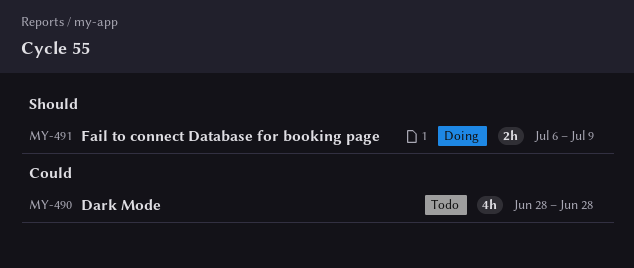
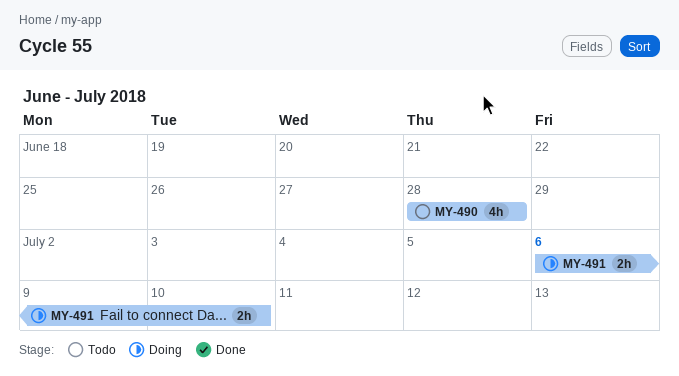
MY-491, due: Jul 9 -> Jul 10

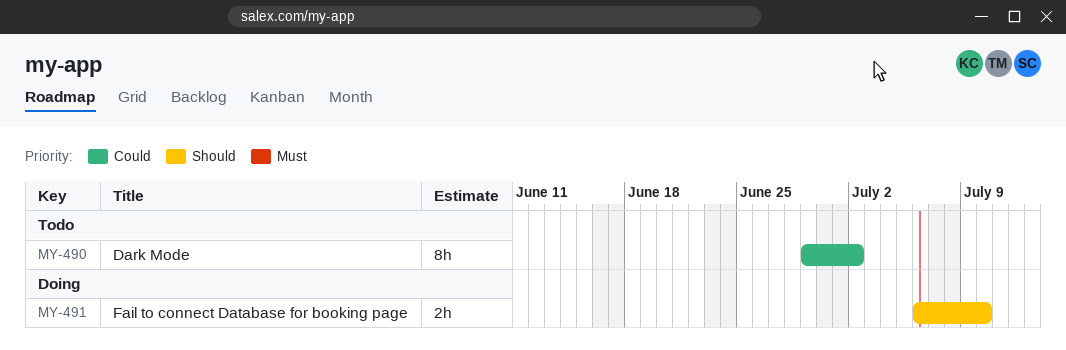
MY-490, estimate: 4h -> 8h
MY-490, start: Jun 28 -> Jun 29
MY-490, due: Jun 28 -> Jul 2

